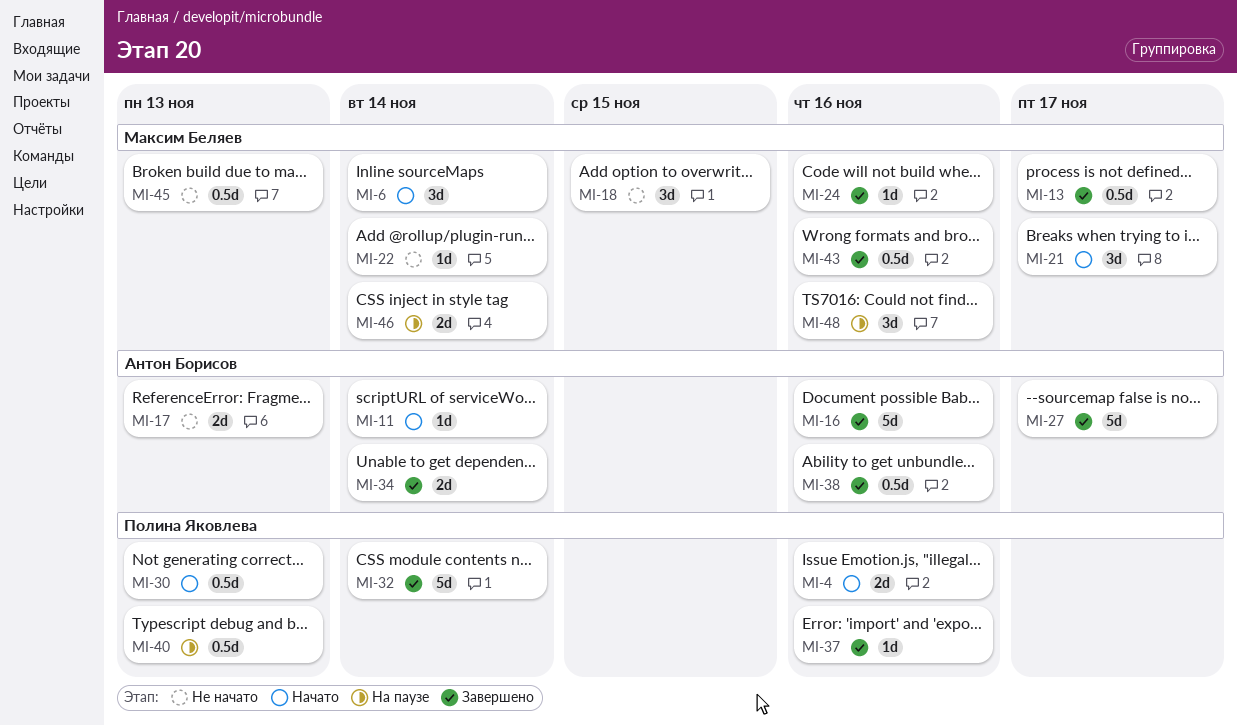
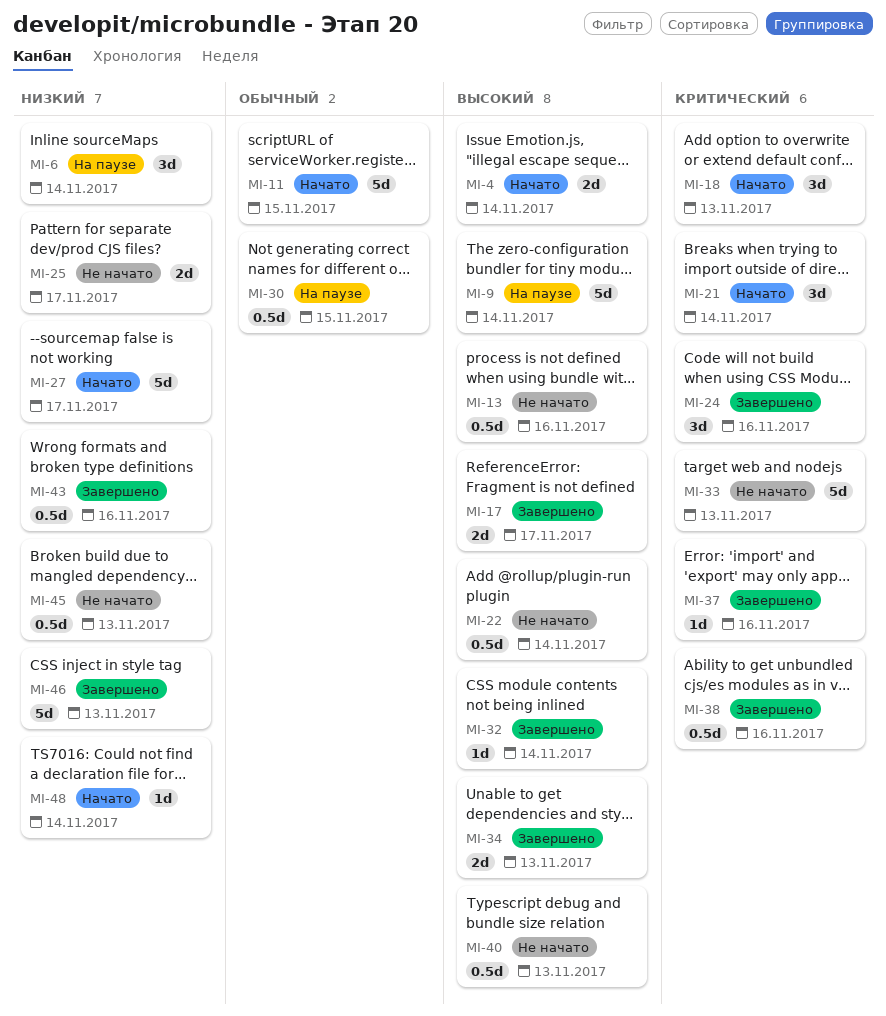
MI-4, due: Nov 16 -> Nov 14
MI-6, status: Начато -> На паузе
MI-9: none -> present
MI-11, estimate: 1d -> 5d
MI-11, due: Nov 14 -> Nov 15
MI-13, status: Завершено -> Не начато
MI-13, due: Nov 17 -> Nov 16
MI-16: present -> none
MI-17, status: Не начато -> Завершено
MI-17, due: Nov 13 -> Nov 17
MI-18, status: Не начато -> Начато
MI-18, due: Nov 15 -> Nov 13
MI-21, due: Nov 17 -> Nov 14
MI-22, estimate: 1d -> 0.5d
MI-24, estimate: 1d -> 3d
MI-25: none -> present
MI-27, status: Завершено -> Начато
MI-30, status: Начато -> На паузе
MI-30, due: Nov 13 -> Nov 15
MI-32, estimate: 5d -> 1d
MI-33: none -> present
MI-34, due: Nov 14 -> Nov 13
MI-40, status: На паузе -> Не начато
MI-46, status: На паузе -> Завершено
MI-46, estimate: 2d -> 5d
MI-46, due: Nov 14 -> Nov 13
MI-48, status: На паузе -> Начато
MI-48, estimate: 3d -> 1d
MI-48, due: Nov 16 -> Nov 14

